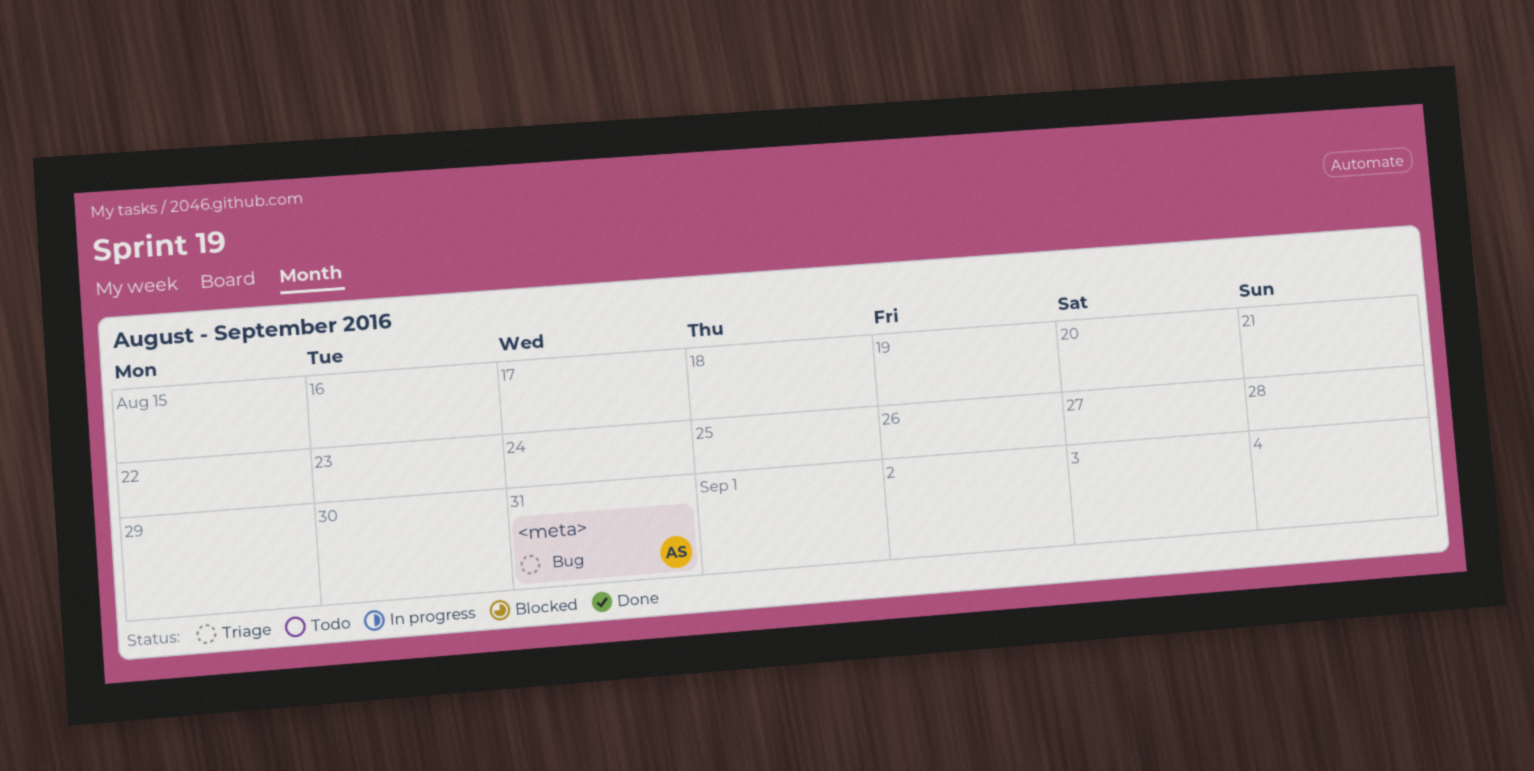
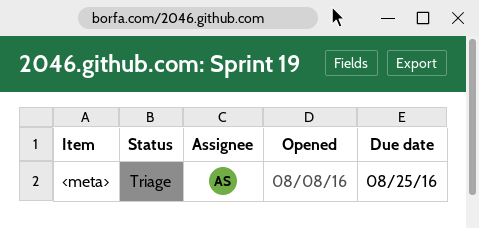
<meta>, due: Aug 31 -> Aug 25

